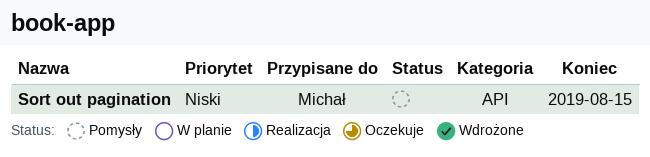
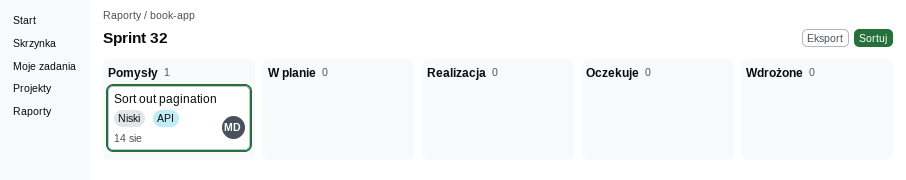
Sort out pagination, due: Aug 15 -> Aug 14

